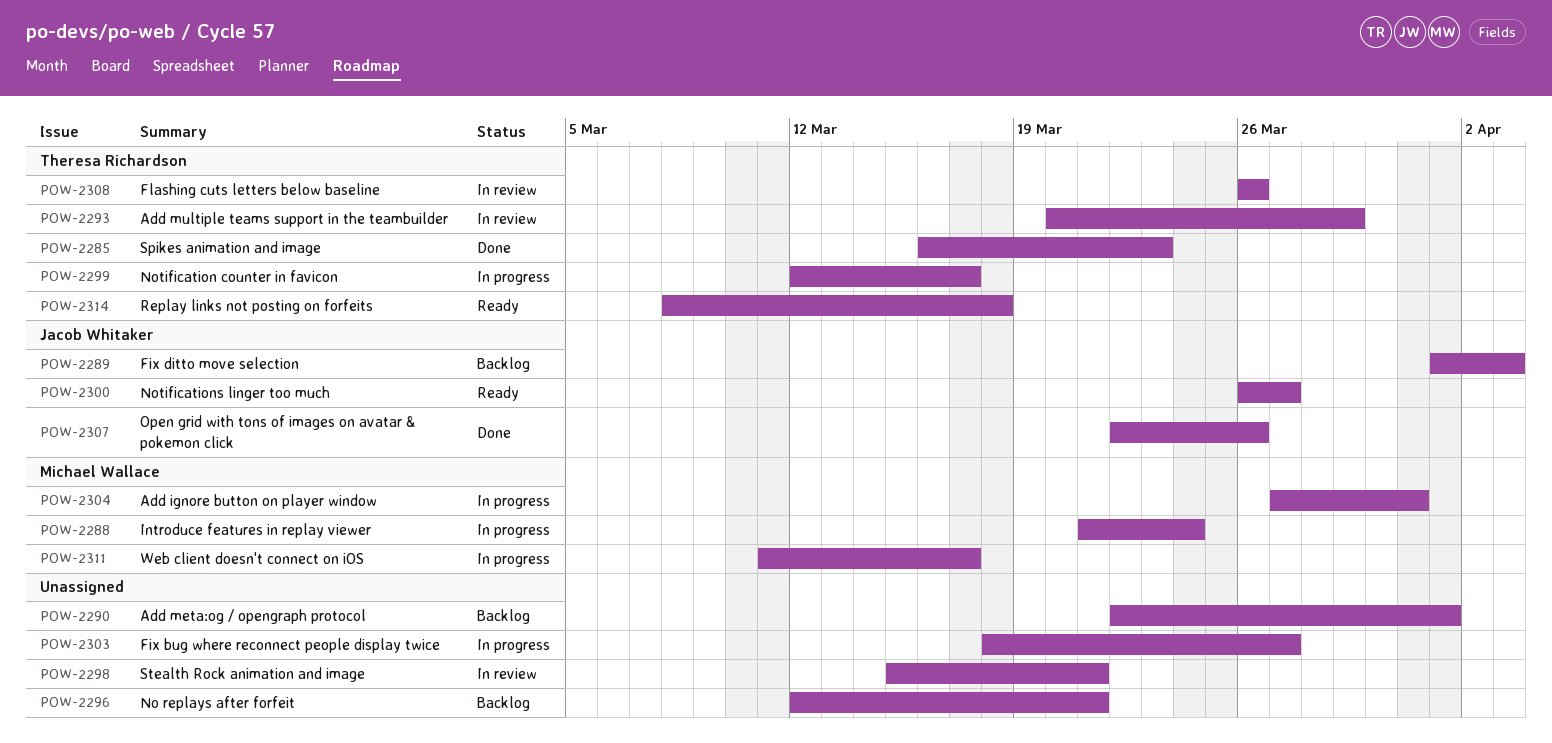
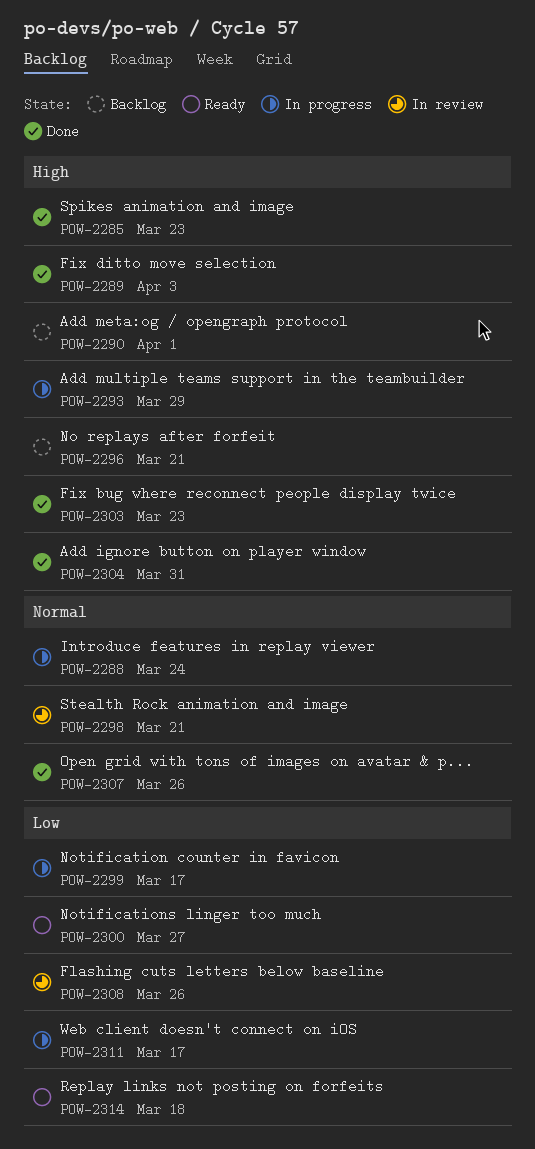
POW-2289, status: Backlog -> Done
POW-2293, status: In review -> In progress
POW-2303, status: In progress -> Done
POW-2303, due: Mar 27 -> Mar 23
POW-2304, status: In progress -> Done

